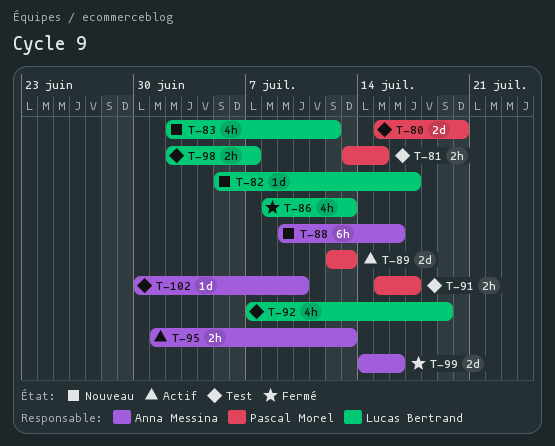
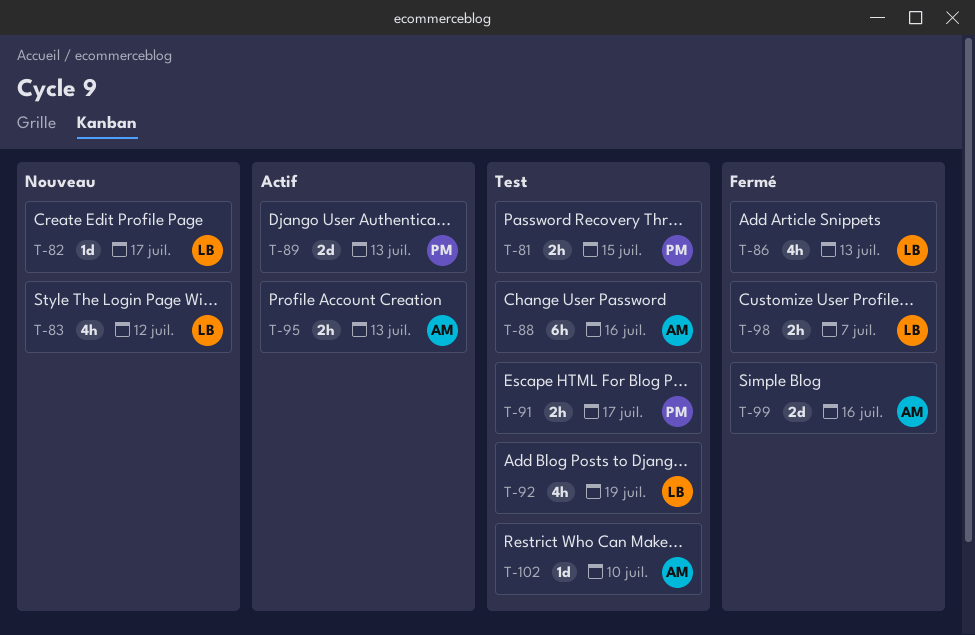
T-80: present -> none
T-88, status: Nouveau -> Test
T-98, status: Test -> Fermé

